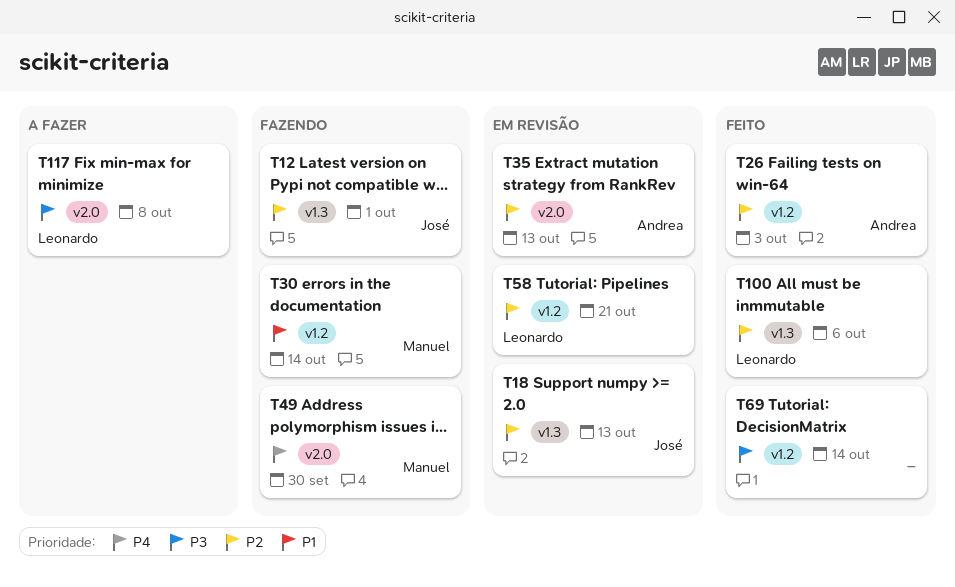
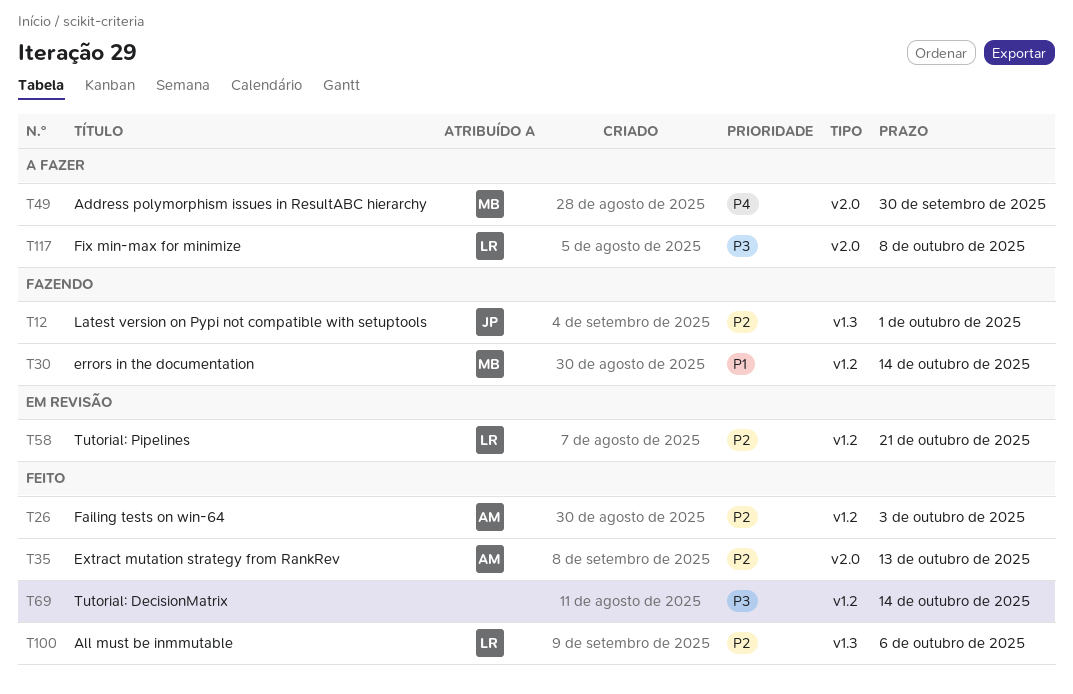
T18: present -> none
T35, status: Em revisão -> Feito
T49, status: Fazendo -> A fazer

